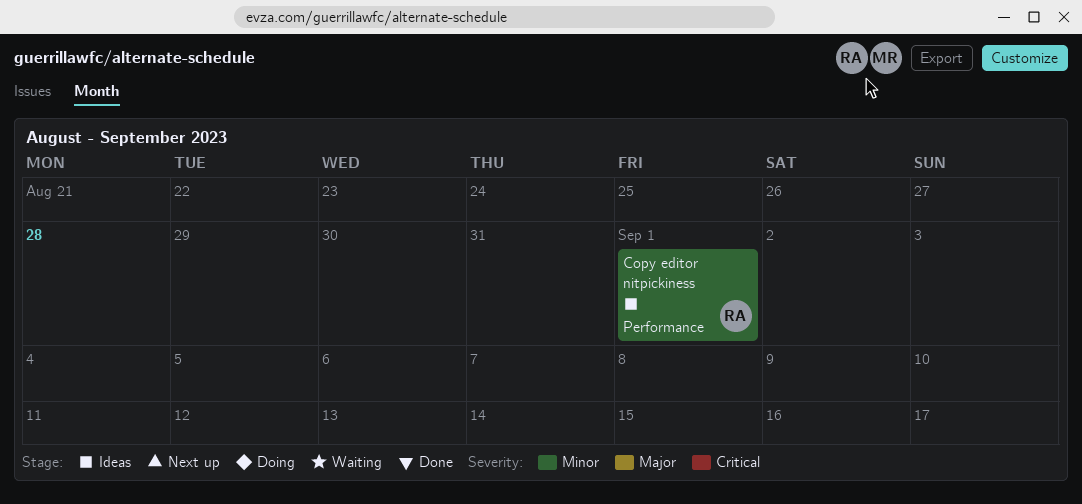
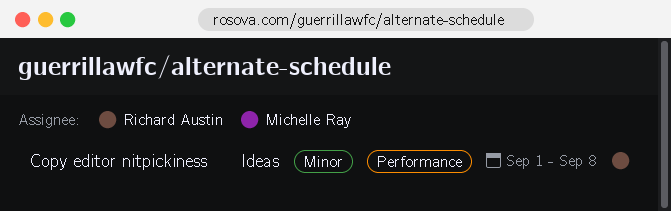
Copy editor nitpickiness, due: Sep 1 -> Sep 8

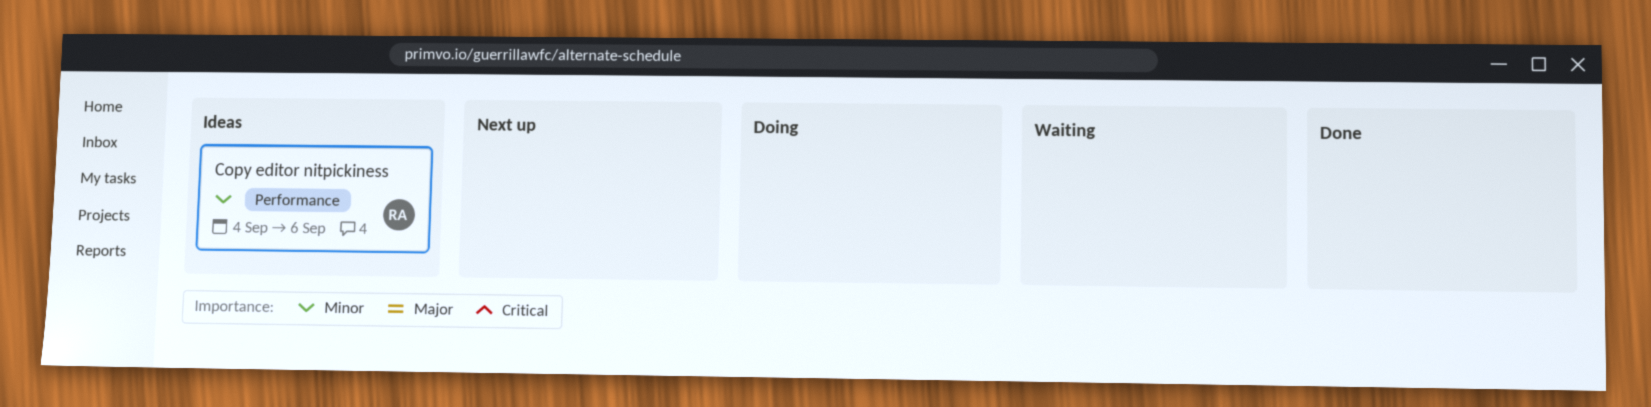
Copy editor nitpickiness, start: Sep 1 -> Sep 4
Copy editor nitpickiness, due: Sep 8 -> Sep 6

